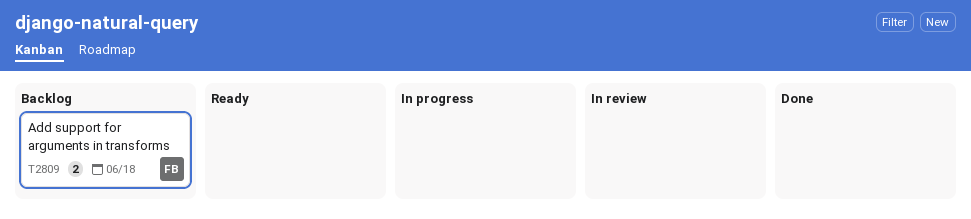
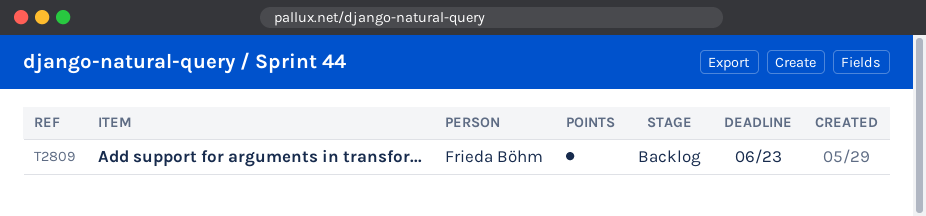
T2809, estimate: 2 -> 1
T2809, due: Jun 18 -> Jun 23

